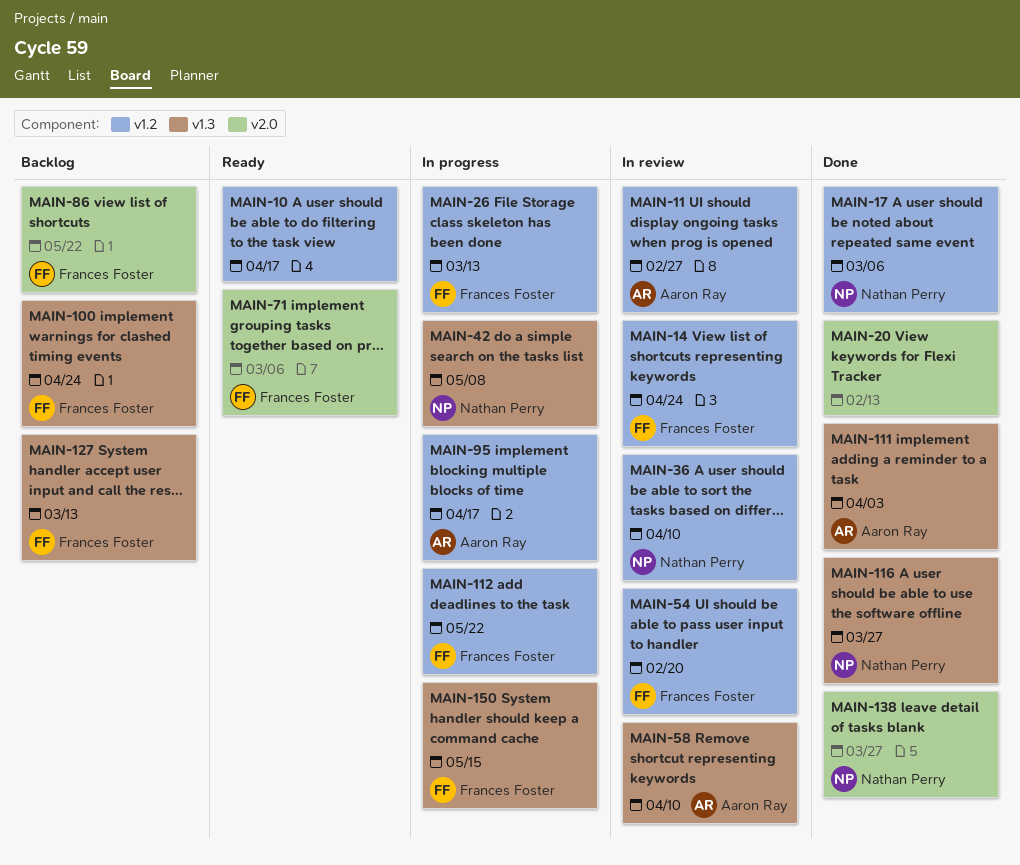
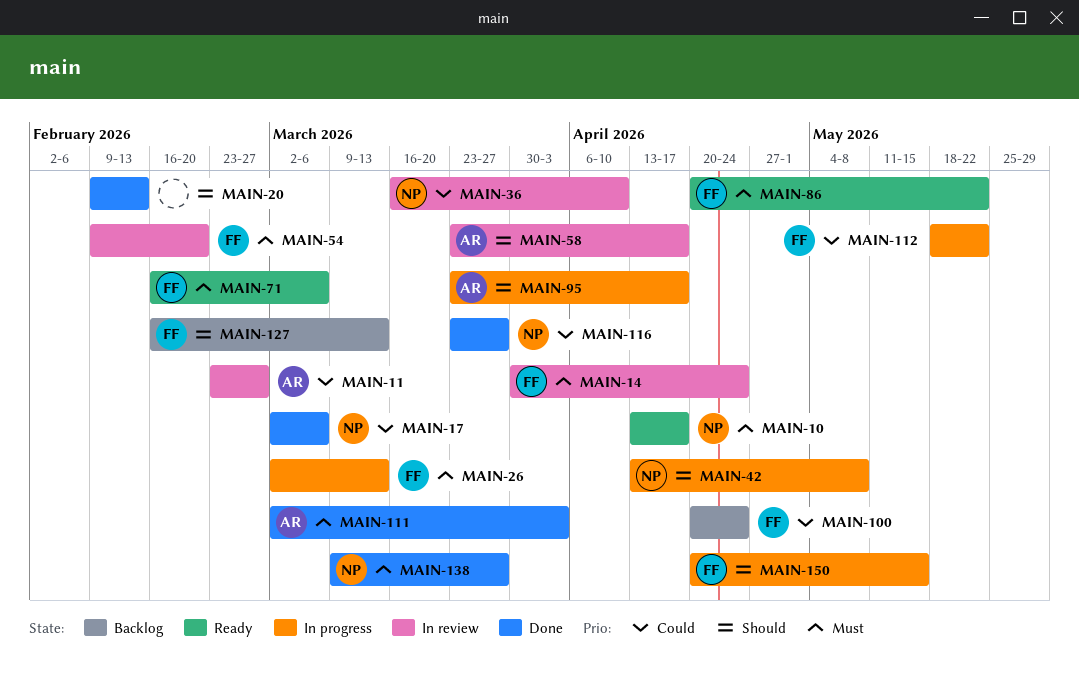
MAIN-10, owner: none -> Nathan Perry
MAIN-58, due: Apr 10 -> Apr 17
MAIN-86, status: Backlog -> Ready

